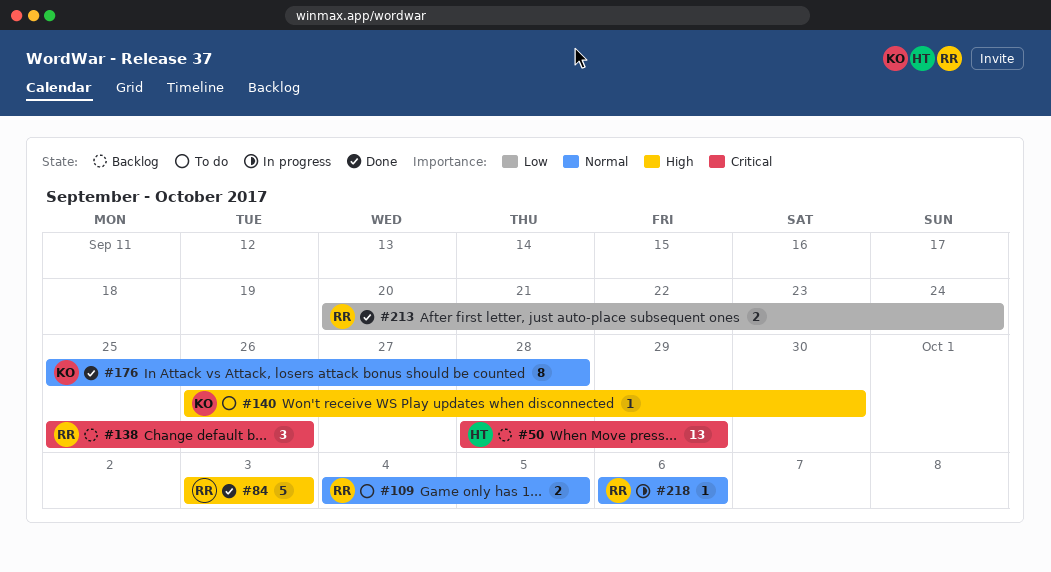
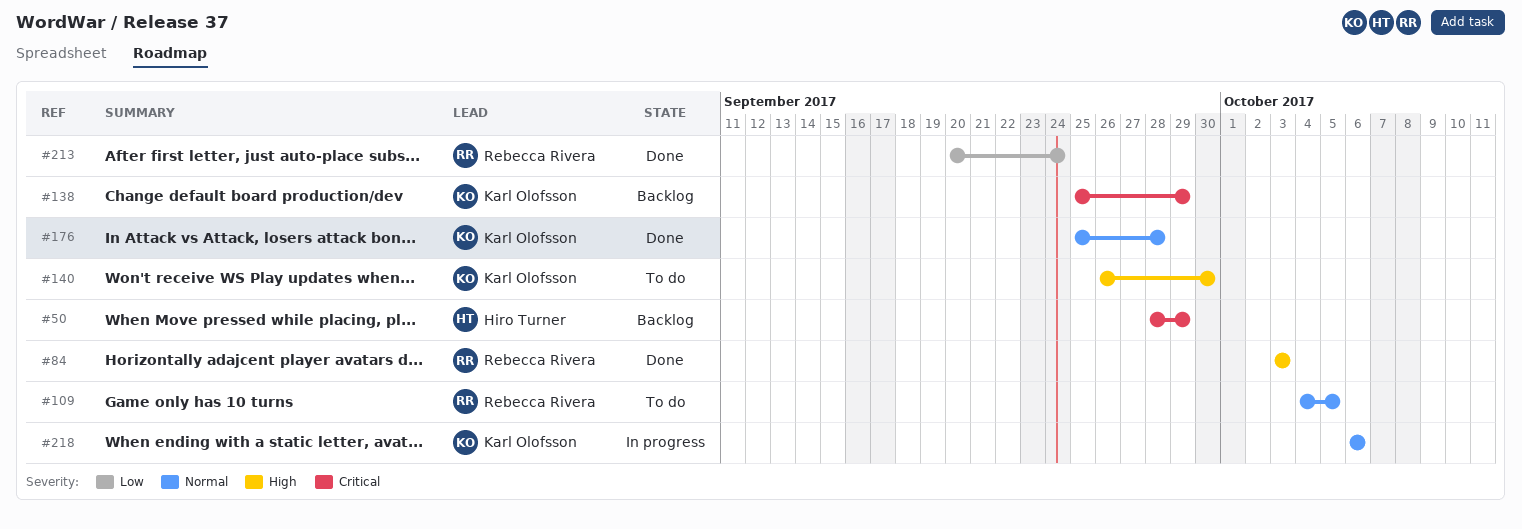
#138, owner: Rebecca Rivera -> Karl Olofsson
#138, due: Sep 26 -> Sep 29
#218, owner: Rebecca Rivera -> Karl Olofsson

